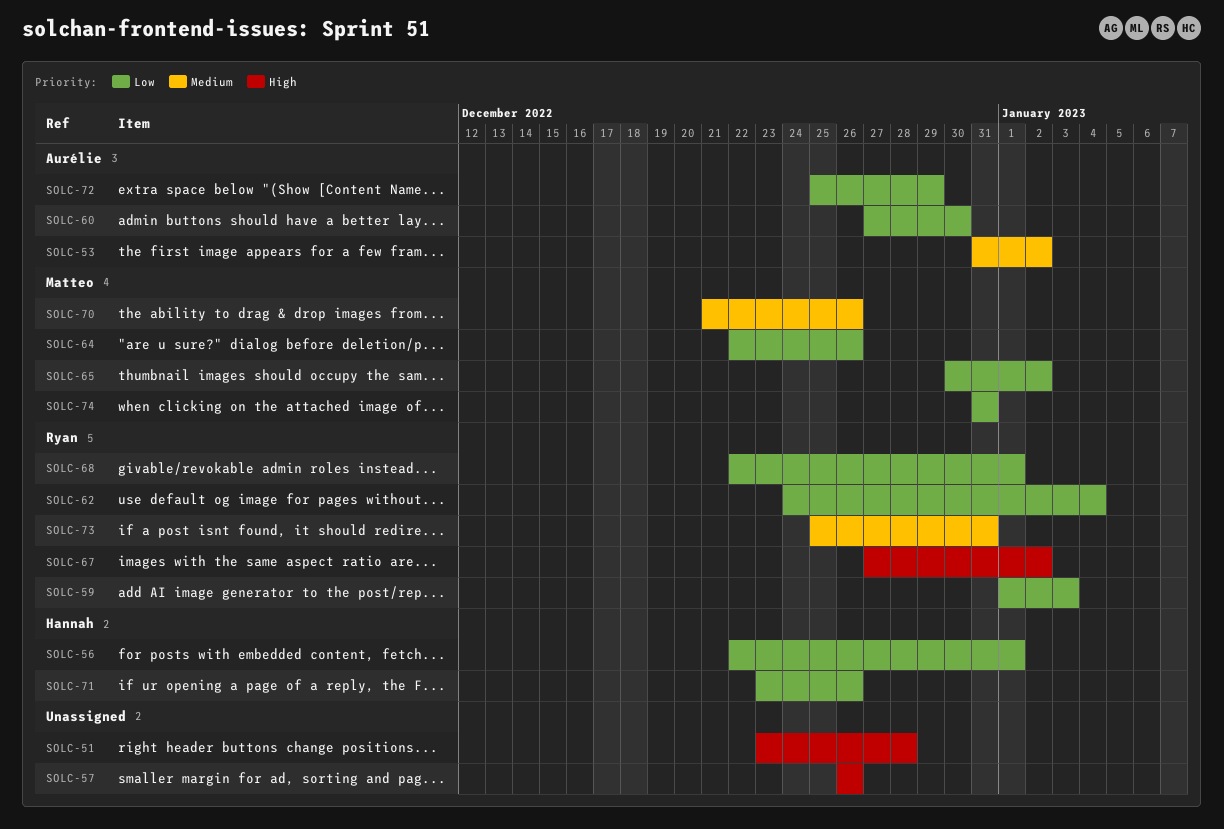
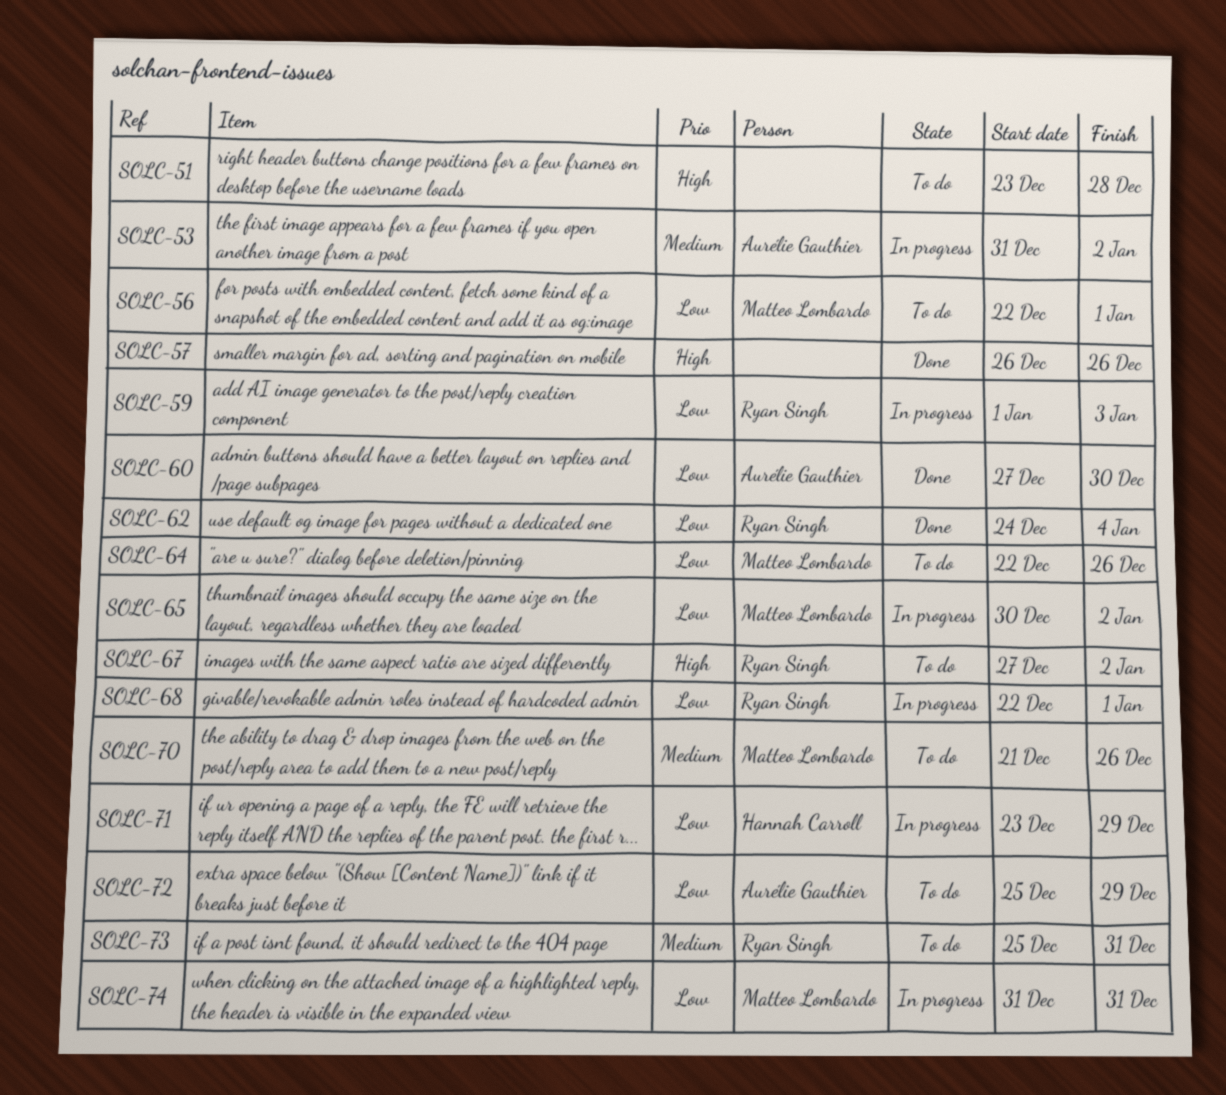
SOLC-56, owner: Hannah Carroll -> Matteo Lombardo
SOLC-71, due: Dec 26 -> Dec 29

